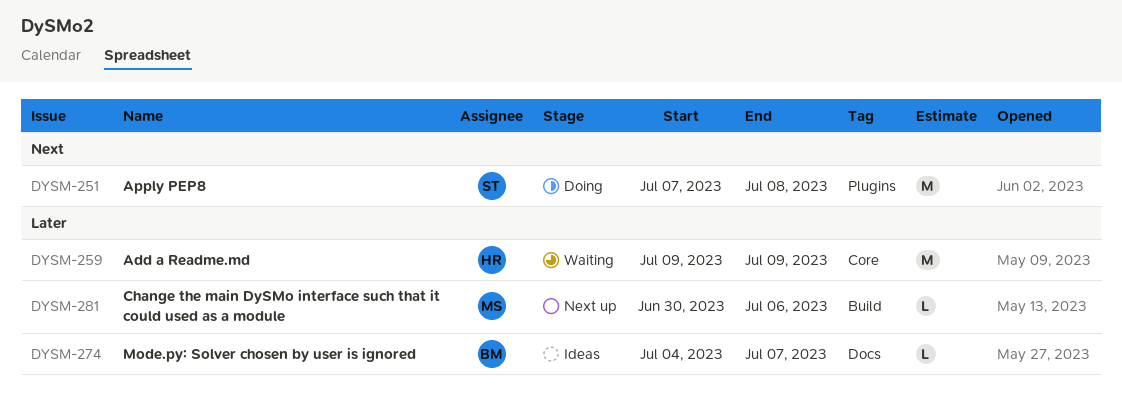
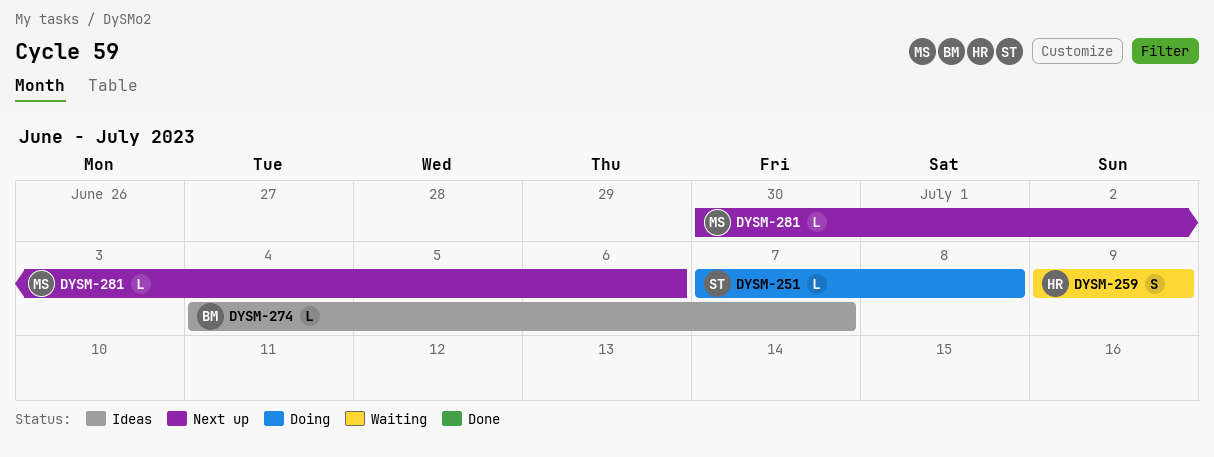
DYSM-251, estimate: M -> L
DYSM-259, estimate: M -> S

